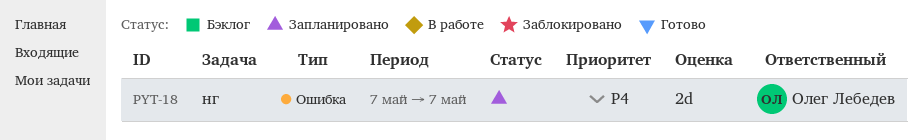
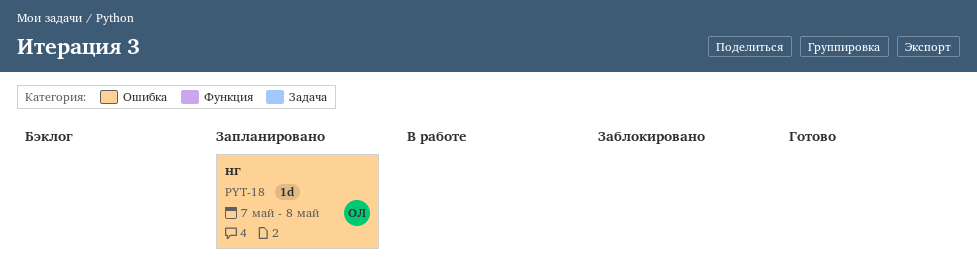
PYT-18, estimate: 2d -> 1d
PYT-18, due: May 7 -> May 8

